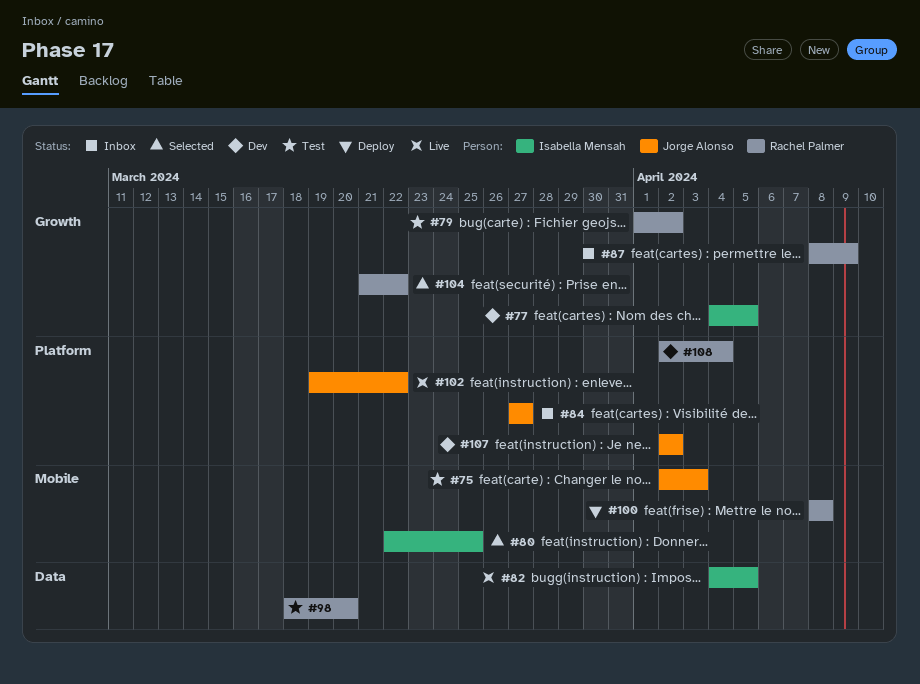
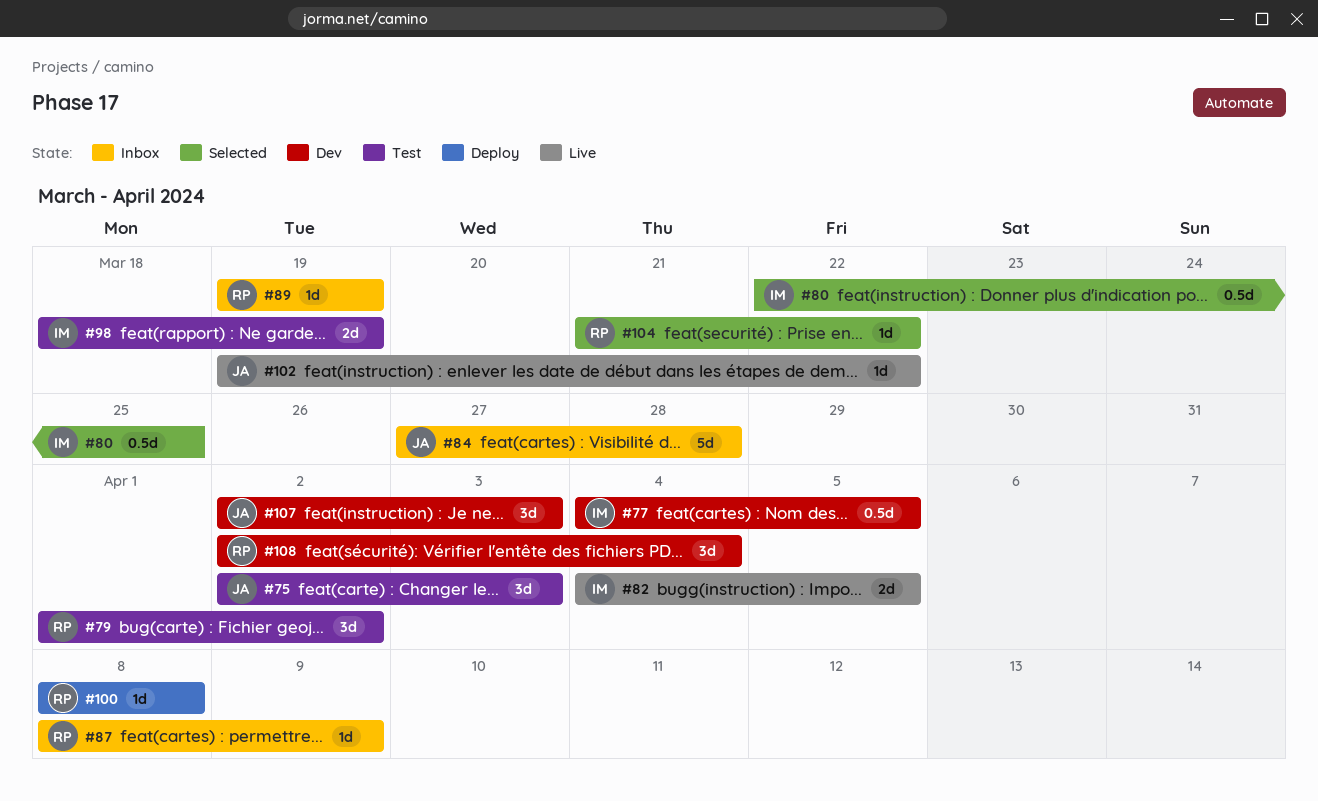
#84, due: Mar 27 -> Mar 28
#89: none -> present
#98, owner: Rachel Palmer -> Isabella Mensah
#98, due: Mar 20 -> Mar 19
#107, due: Apr 2 -> Apr 3

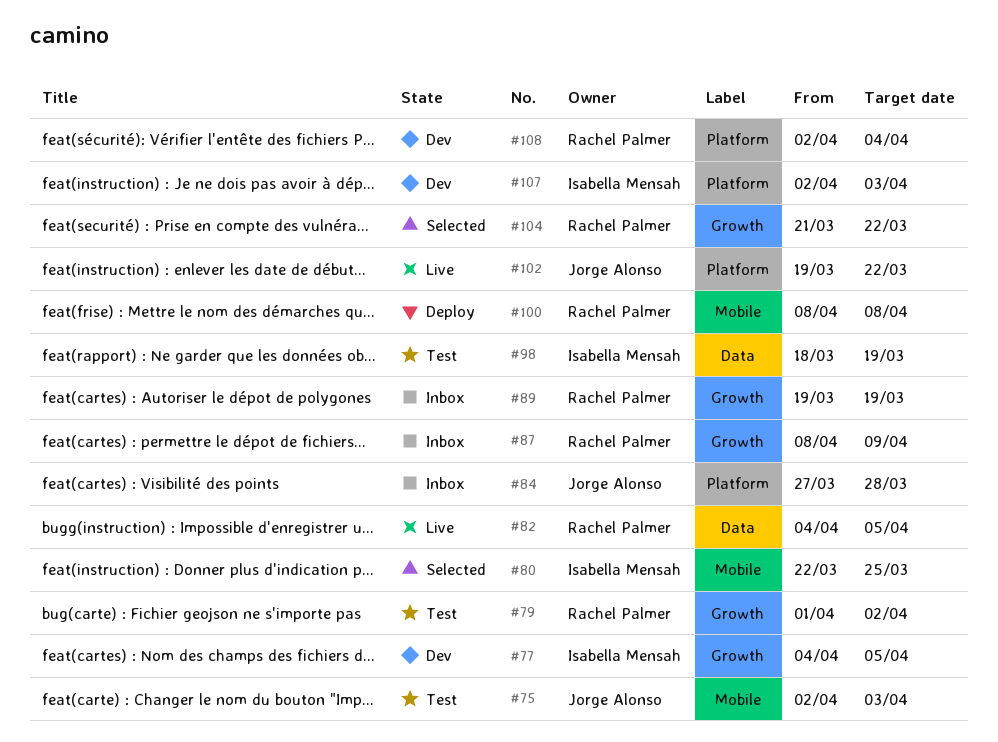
#82, owner: Isabella Mensah -> Rachel Palmer
#107, owner: Jorge Alonso -> Isabella Mensah

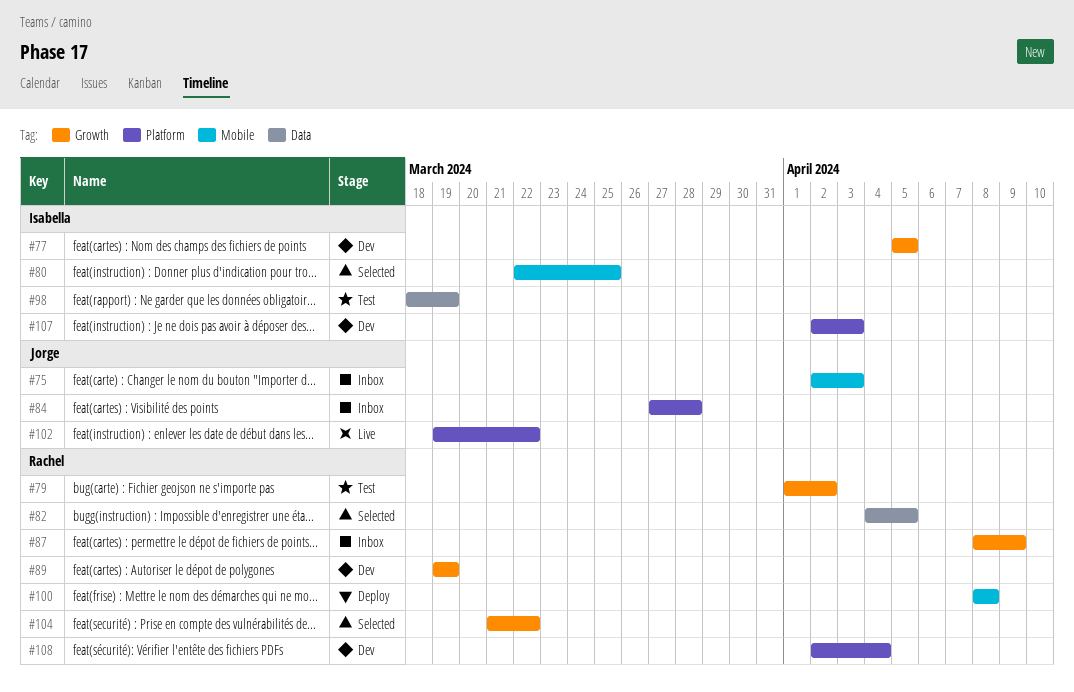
#75, status: Test -> Inbox
#77, start: Apr 4 -> Apr 5
#82, status: Live -> Selected
#89, status: Inbox -> Dev

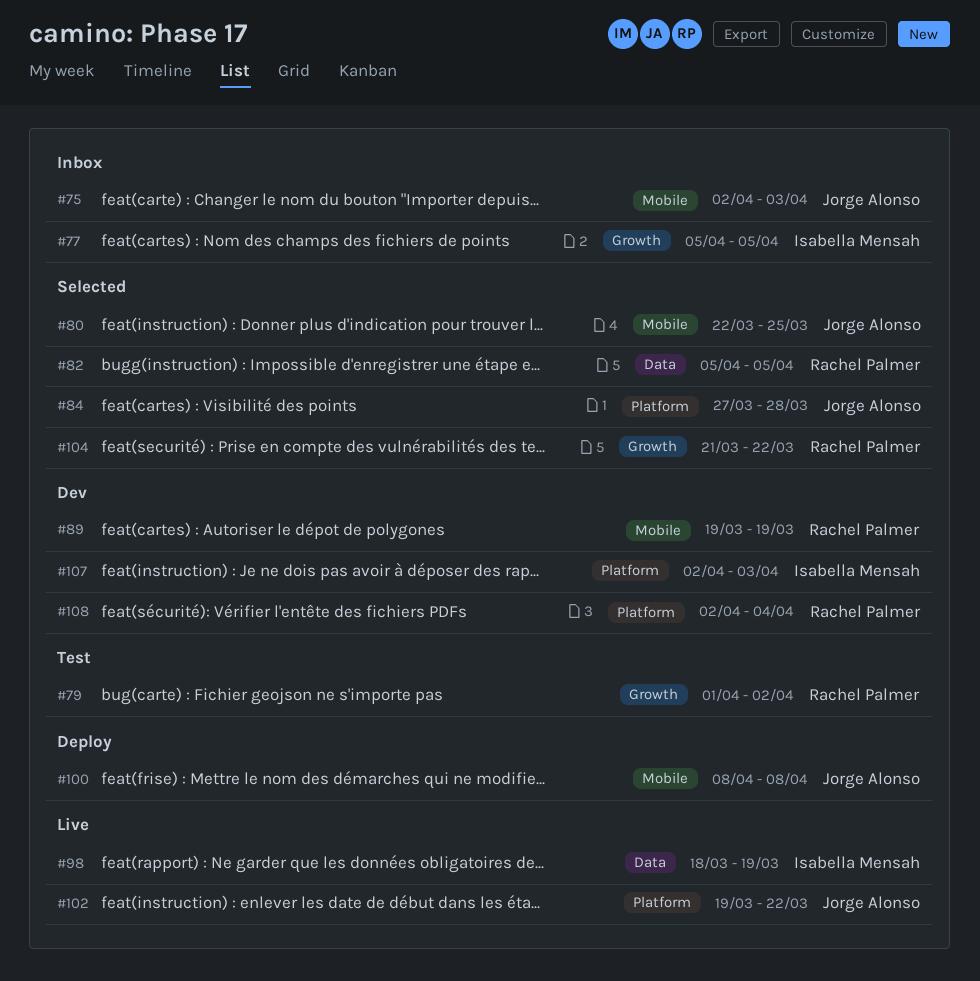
#77, status: Dev -> Inbox
#80, owner: Isabella Mensah -> Jorge Alonso
#82, start: Apr 4 -> Apr 5
#84, status: Inbox -> Selected
#87: present -> none
#89, label: Growth -> Mobile
#98, status: Test -> Live
#100, owner: Rachel Palmer -> Jorge Alonso

